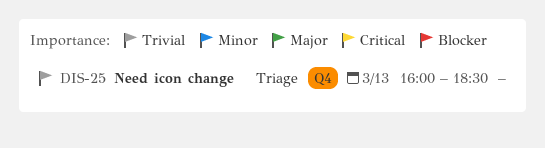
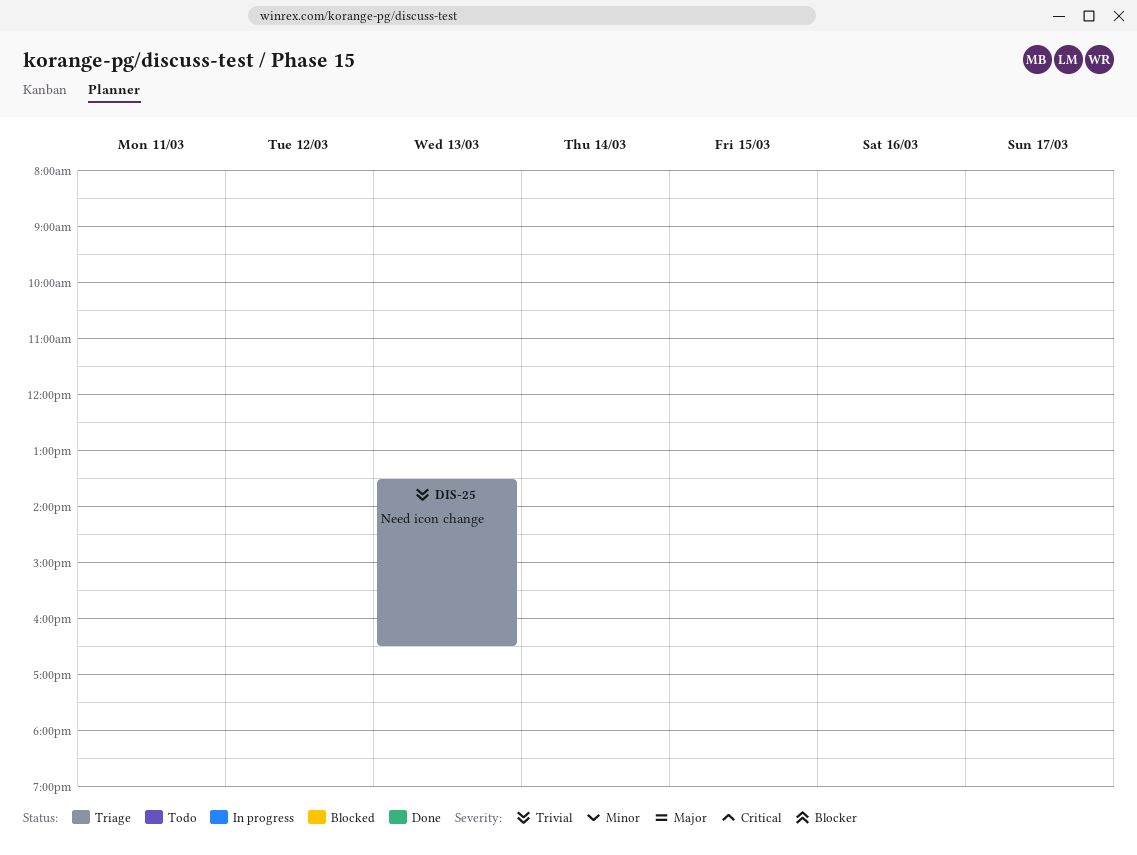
DIS-25, begins: 16:00 -> 13:30
DIS-25, ends: 18:30 -> 16:30

